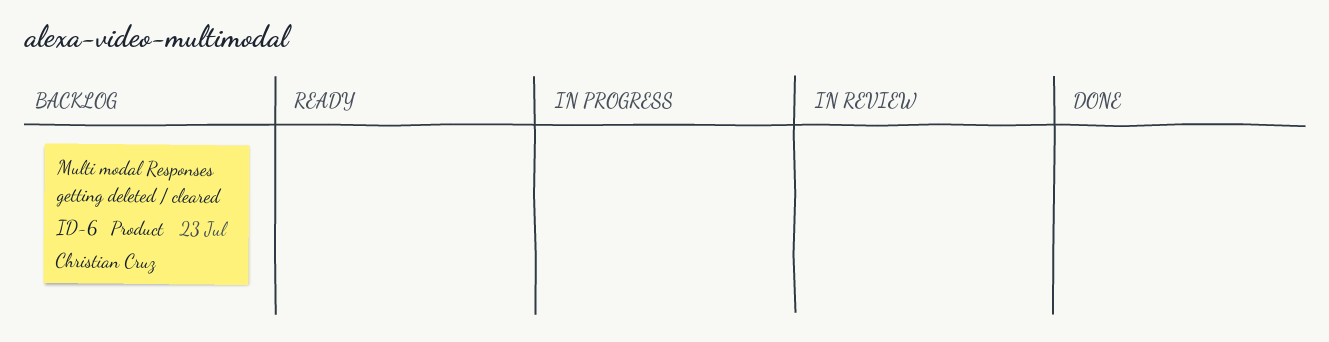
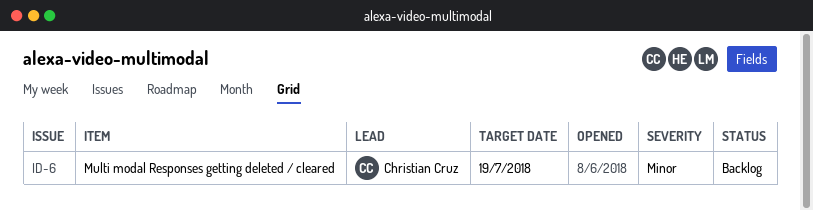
ID-6, due: Jul 23 -> Jul 19

